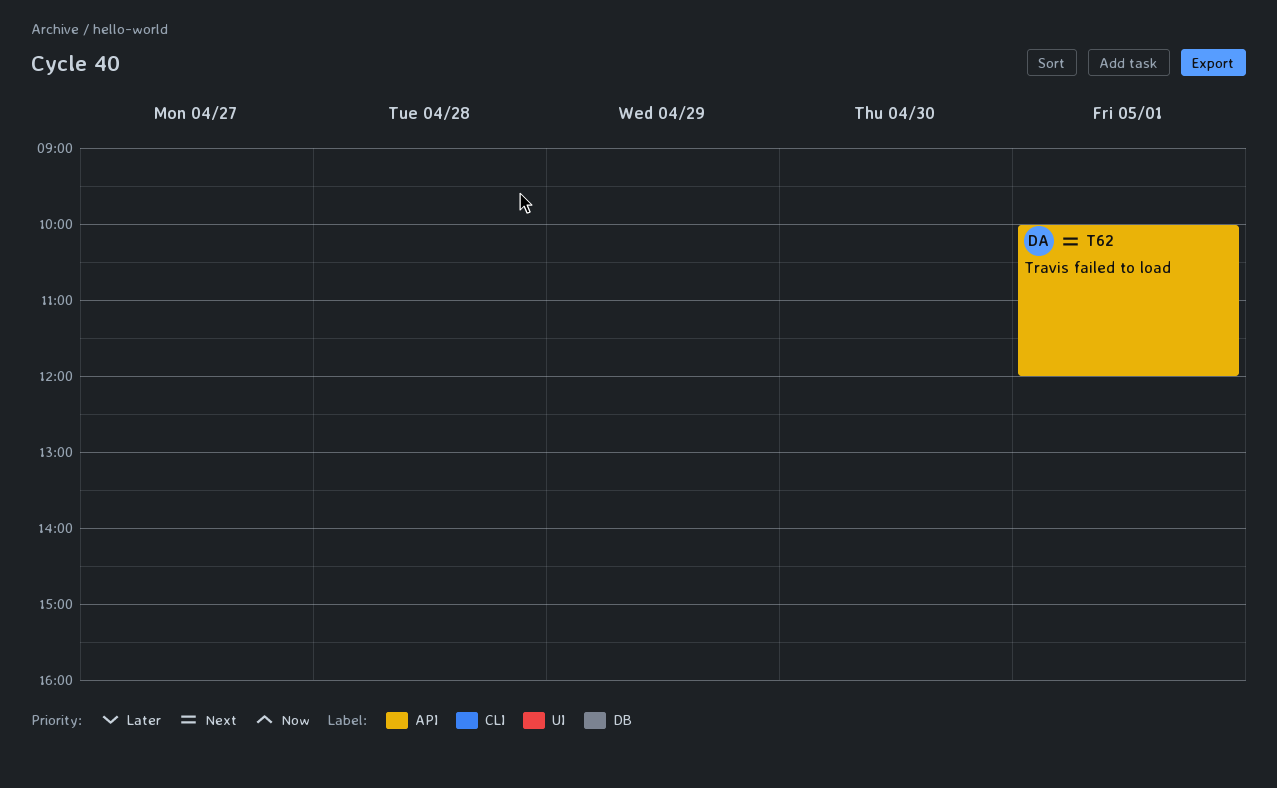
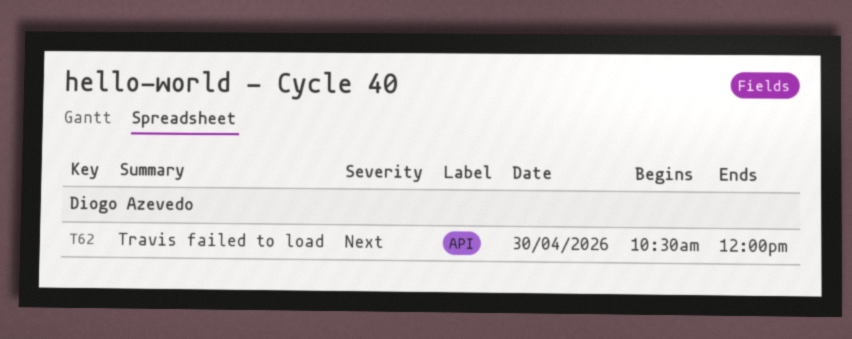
T62, day: May 1 -> Apr 30
T62, begins: 10:00 -> 10:30

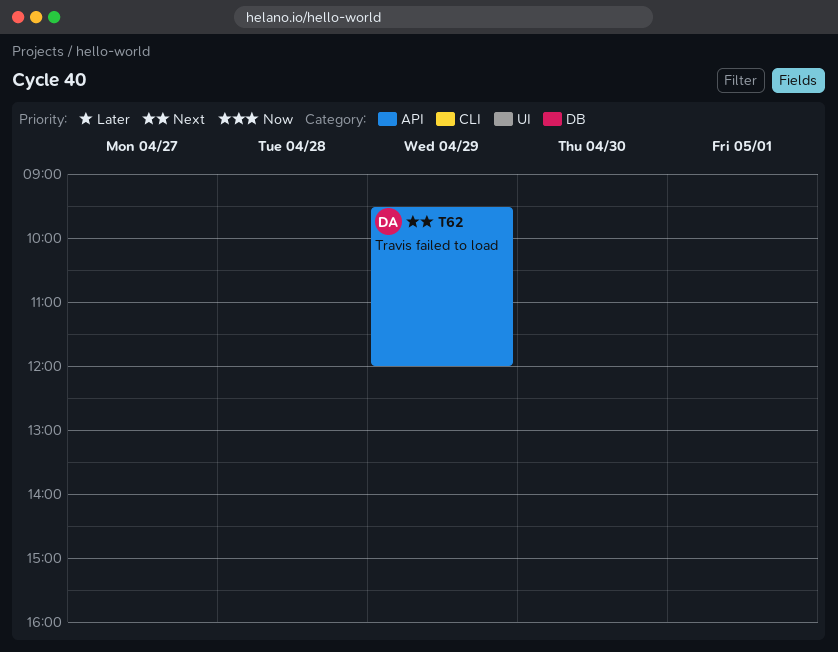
T62, day: Apr 30 -> Apr 29
T62, begins: 10:30 -> 09:30

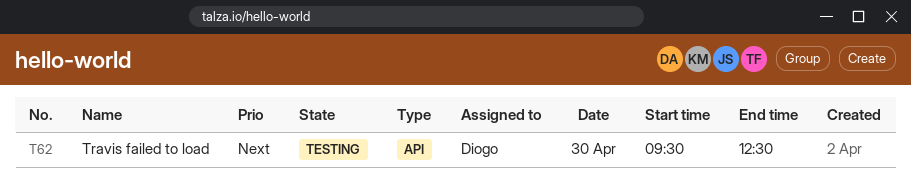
T62, day: Apr 29 -> Apr 30
T62, ends: 12:00 -> 12:30

